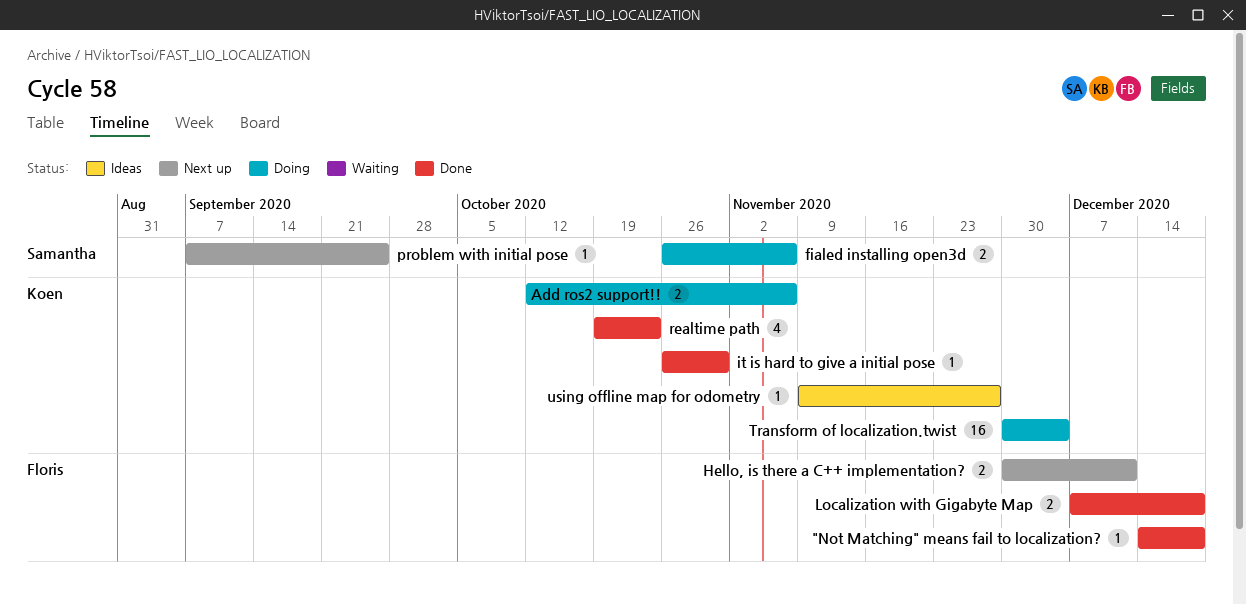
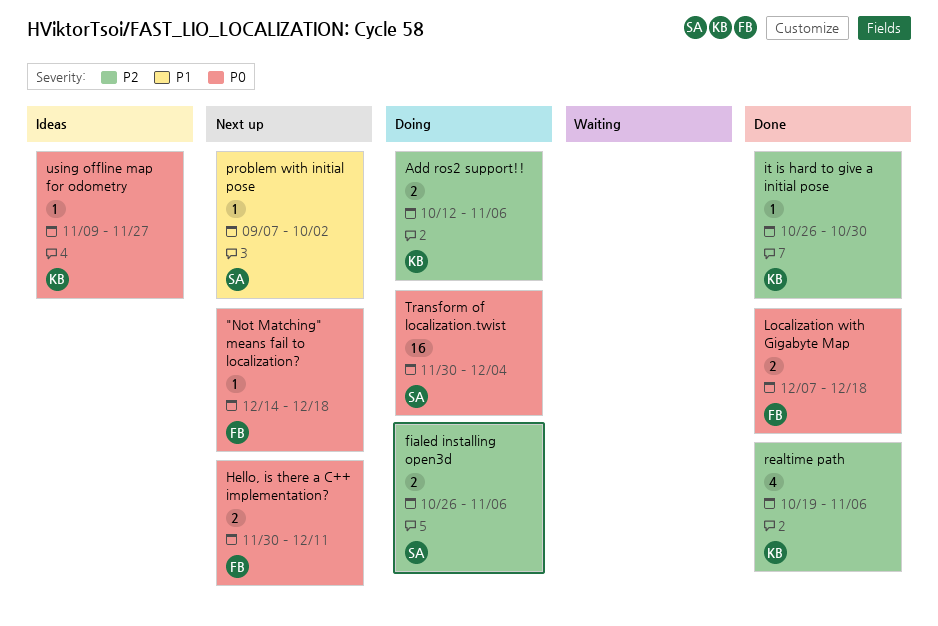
"Not Matching" means fail to localization?, status: Done -> Next up
problem with initial pose, due: Sep 25 -> Oct 2
realtime path, due: Oct 23 -> Nov 6
Transform of localization.twist, owner: Koen -> Samantha

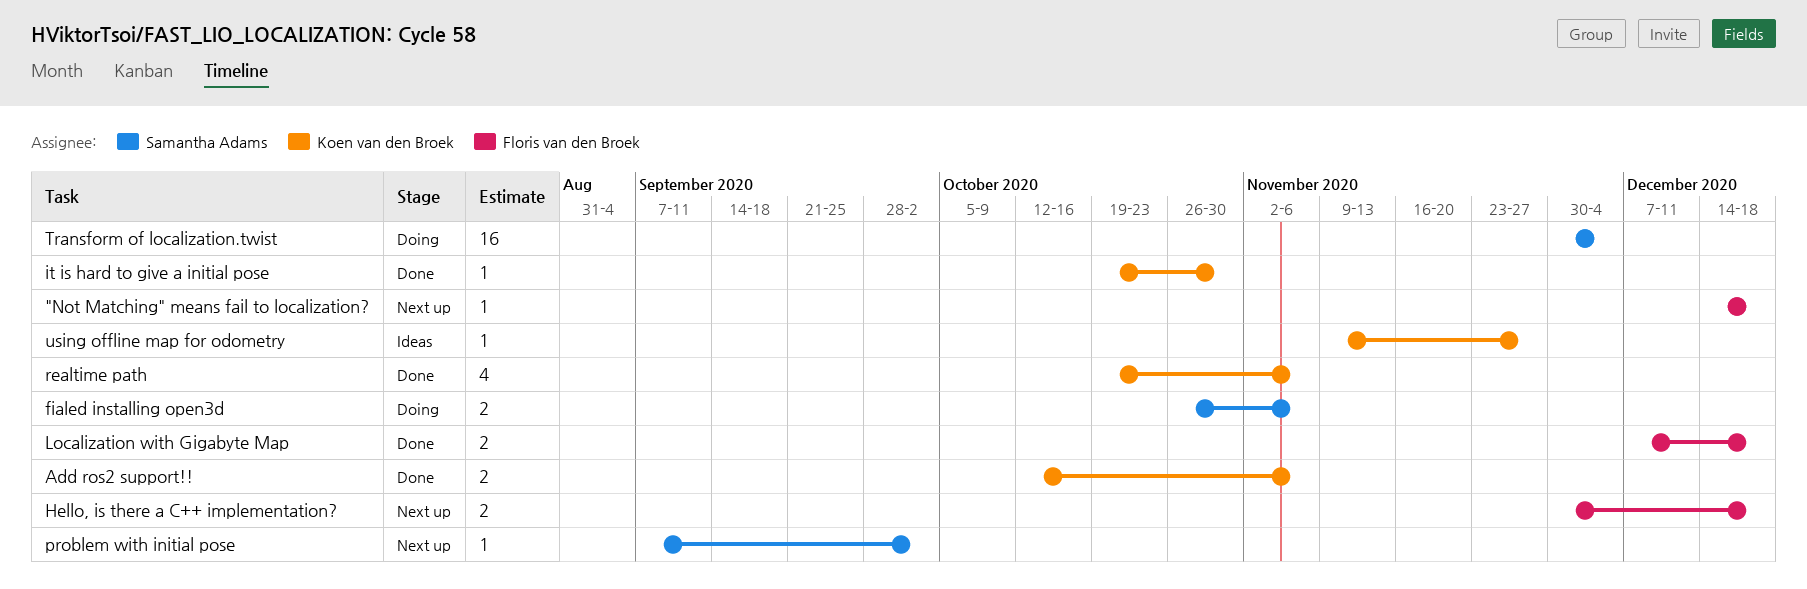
Add ros2 support!!, status: Doing -> Done
Hello, is there a C++ implementation?, due: Dec 11 -> Dec 18
it is hard to give a initial pose, start: Oct 26 -> Oct 19

